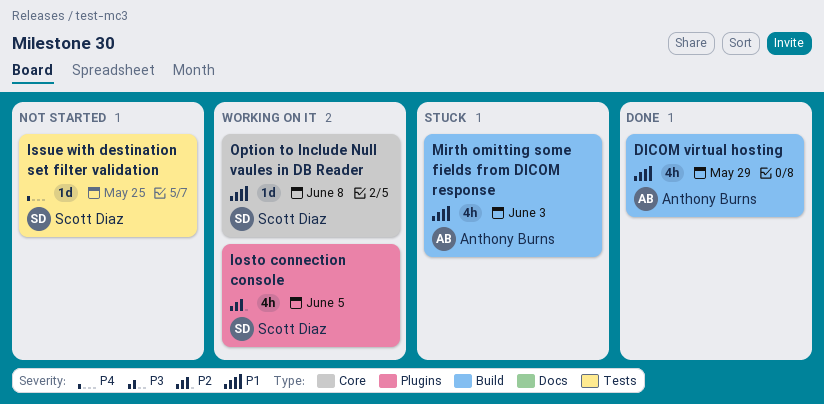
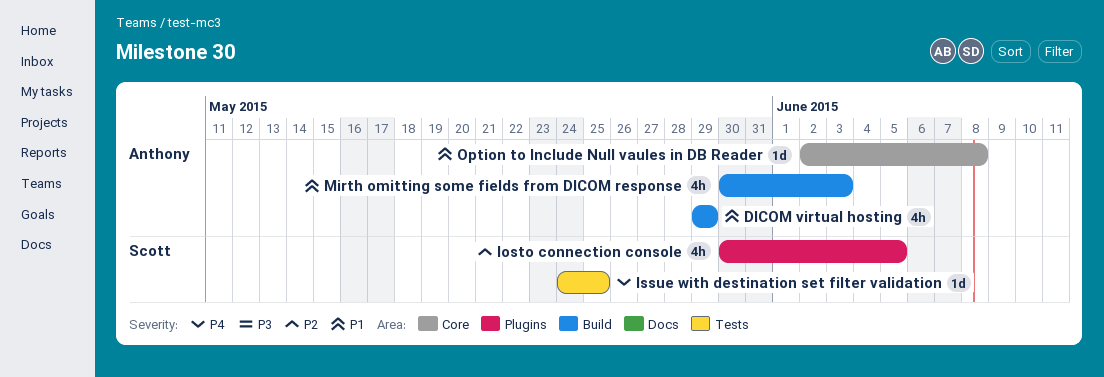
Option to Include Null vaules in DB Reader, owner: Scott Diaz -> Anthony Burns

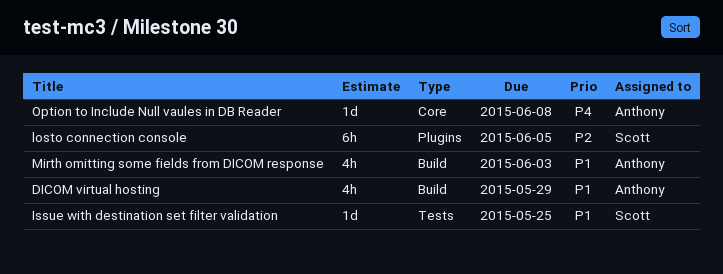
Issue with destination set filter validation, priority: P4 -> P1
losto connection console, estimate: 4h -> 6h
Option to Include Null vaules in DB Reader, priority: P1 -> P4

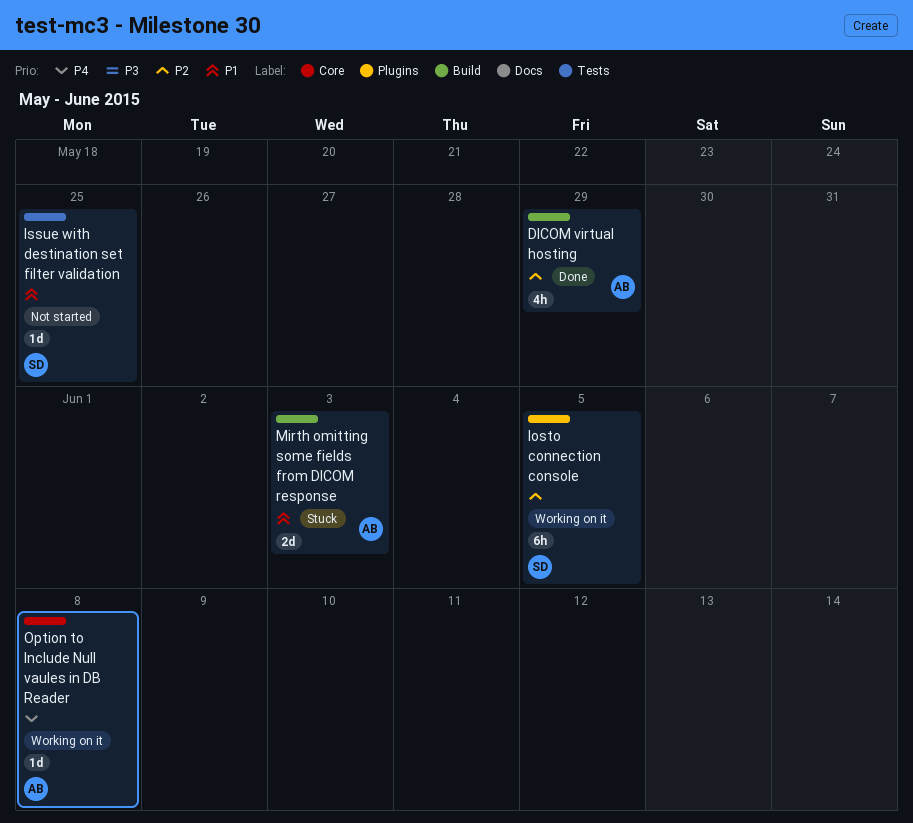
DICOM virtual hosting, priority: P1 -> P2
Mirth omitting some fields from DICOM response, estimate: 4h -> 2d

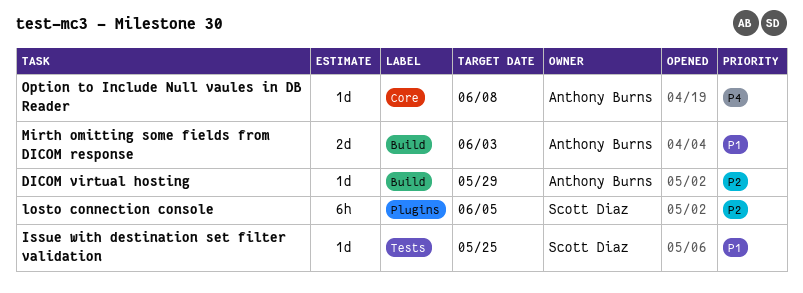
DICOM virtual hosting, estimate: 4h -> 1d

